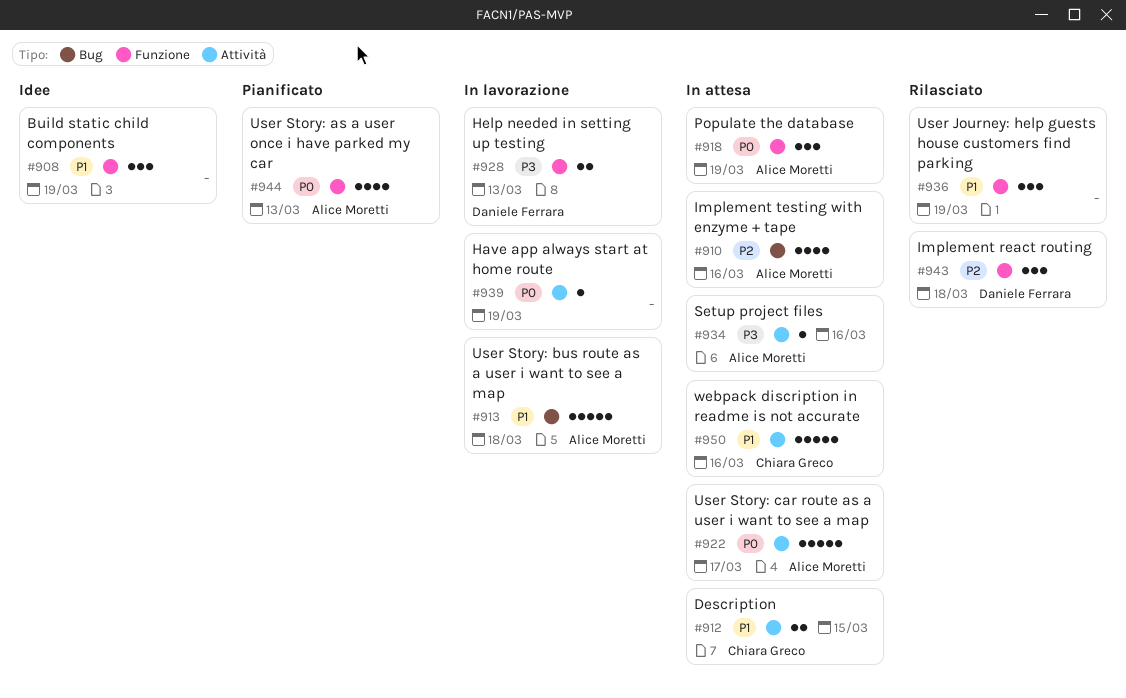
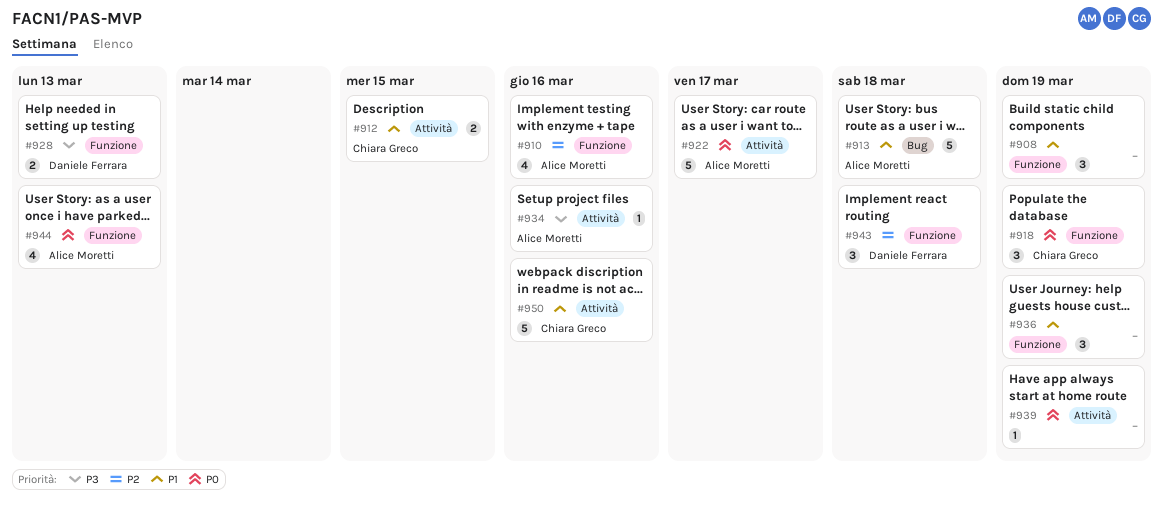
#910, label: Bug -> Funzione
#918, owner: Alice Moretti -> Chiara Greco

